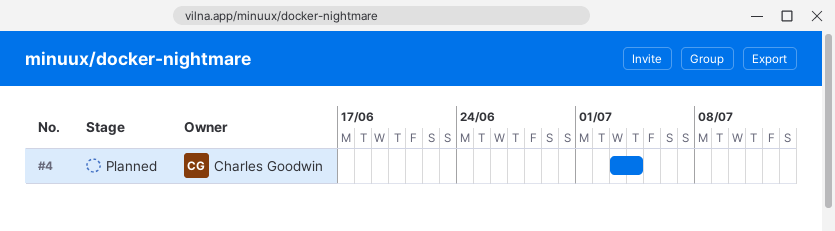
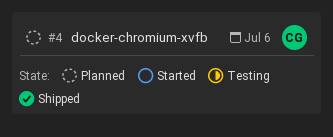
#4, due: Jul 4 -> Jul 6

